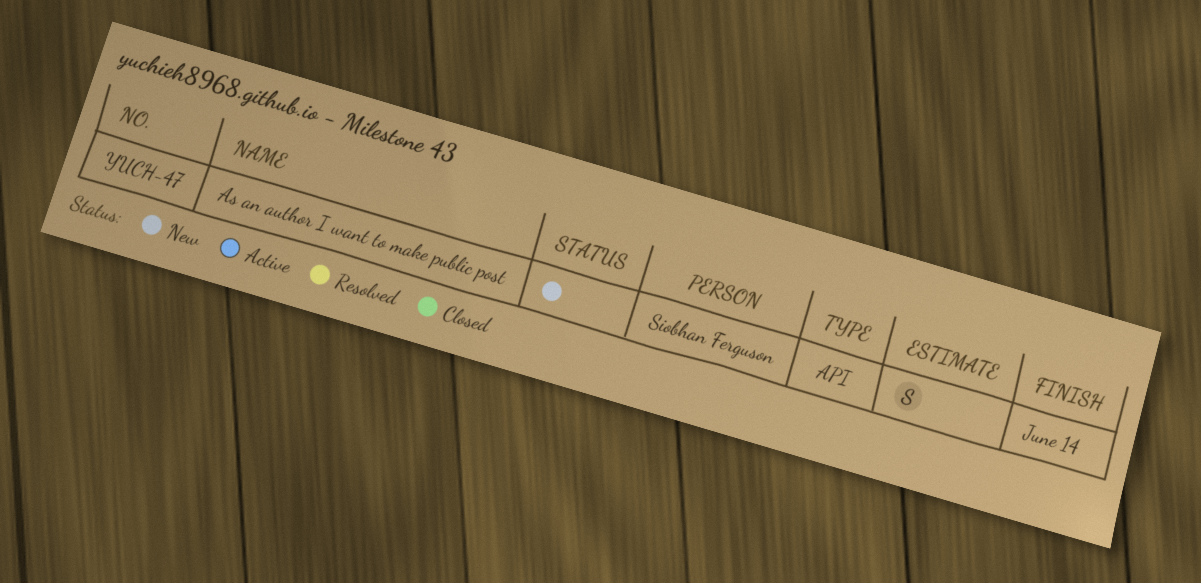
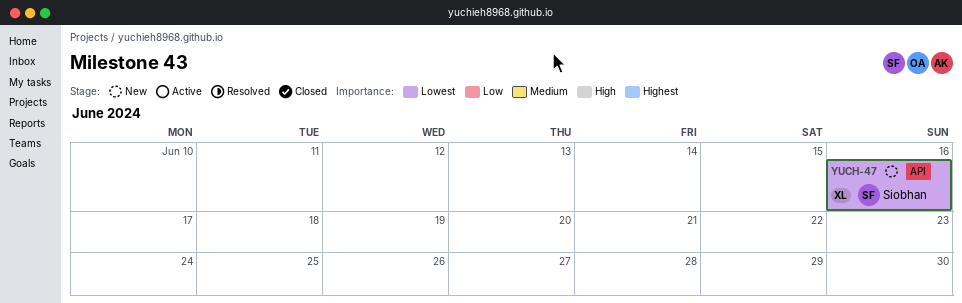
YUCH-47, estimate: S -> XL
YUCH-47, due: Jun 14 -> Jun 16

